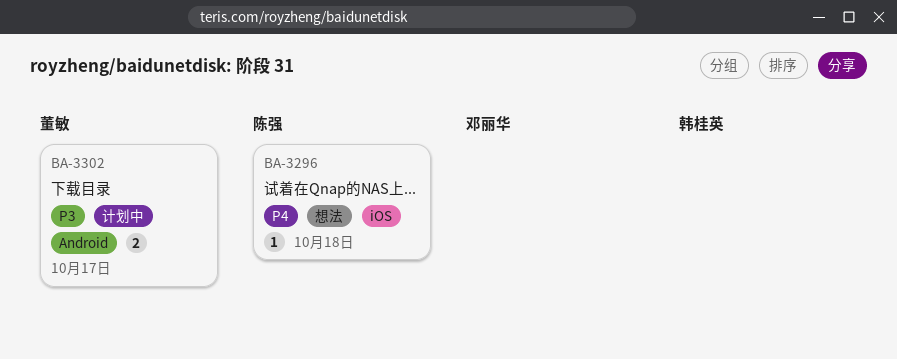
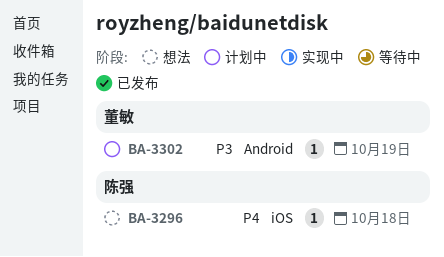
BA-3302, estimate: 2 -> 1
BA-3302, due: Oct 17 -> Oct 19

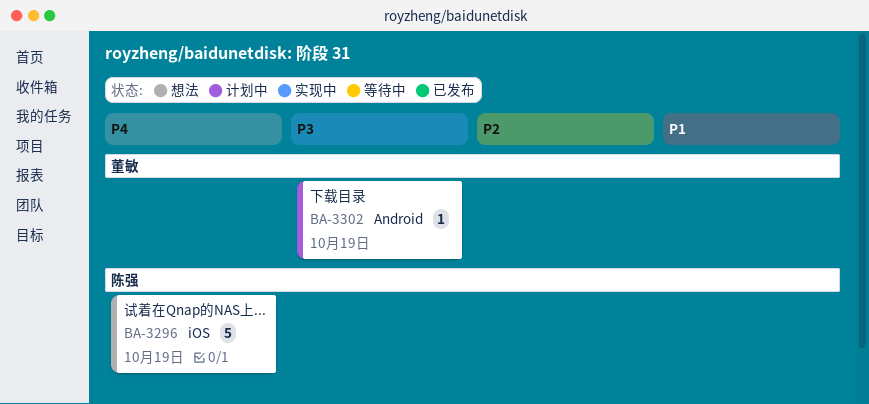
BA-3296, estimate: 1 -> 5
BA-3296, due: Oct 18 -> Oct 19

